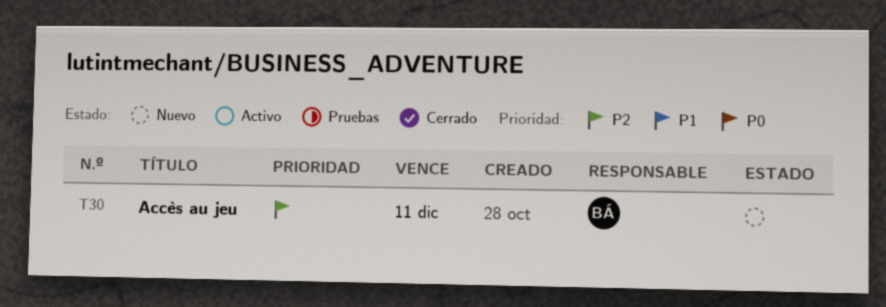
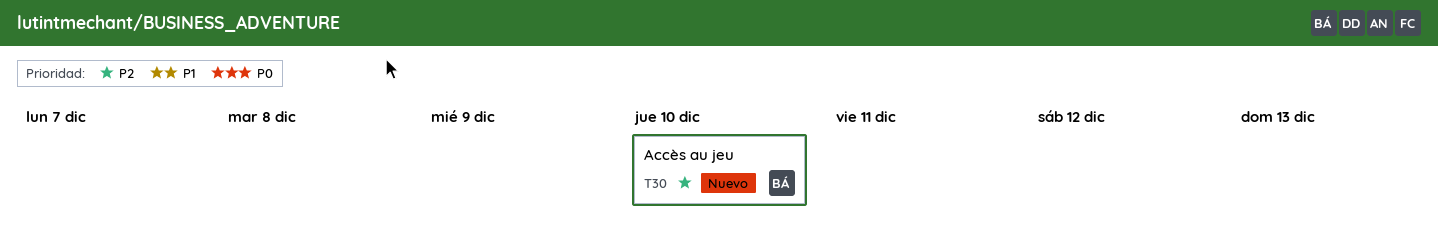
T30, due: Dec 11 -> Dec 10

